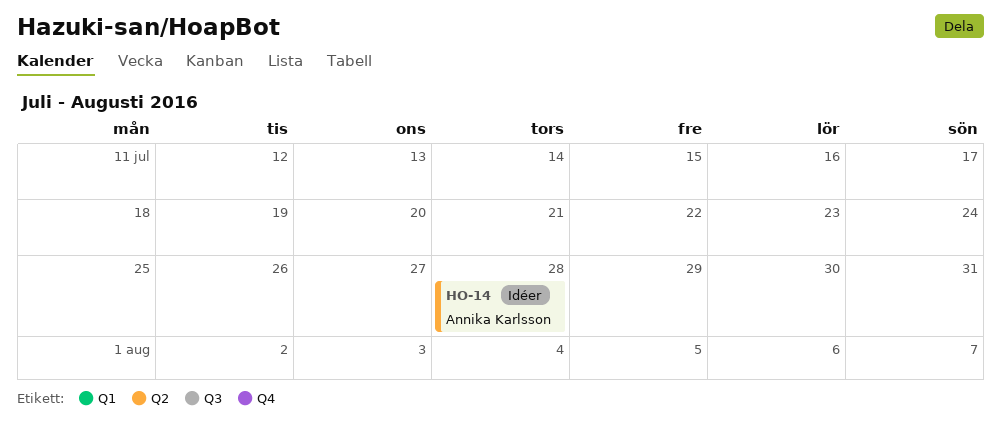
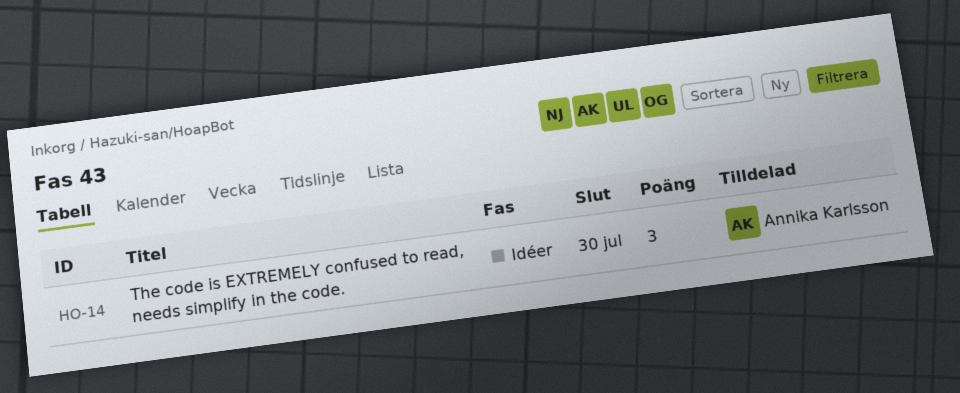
HO-14, due: Jul 28 -> Jul 30

